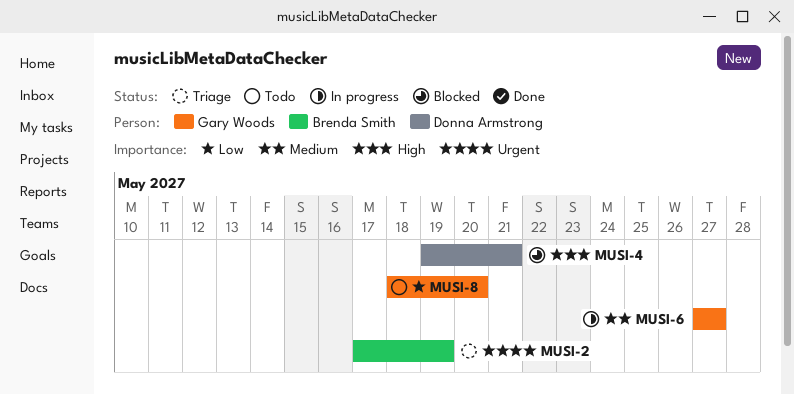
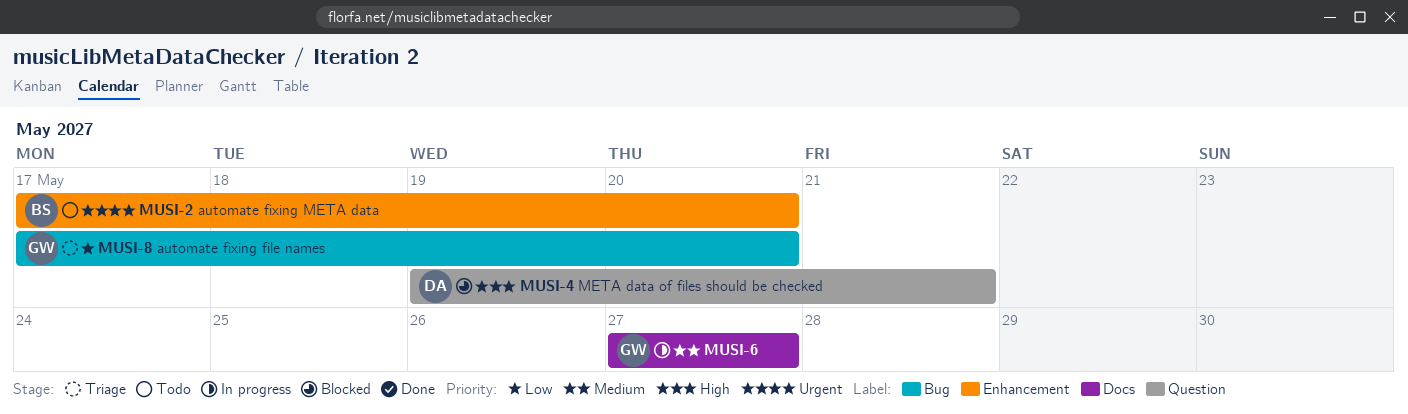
MUSI-2, status: Triage -> Todo
MUSI-2, due: May 19 -> May 20
MUSI-8, status: Todo -> Triage
MUSI-8, start: May 18 -> May 17

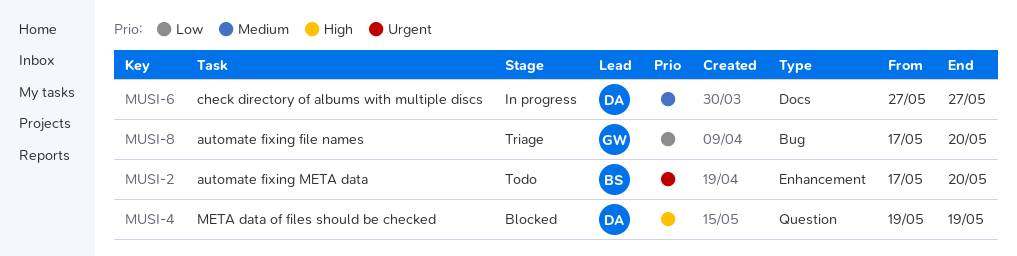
MUSI-4, due: May 21 -> May 19
MUSI-6, owner: GW -> DA

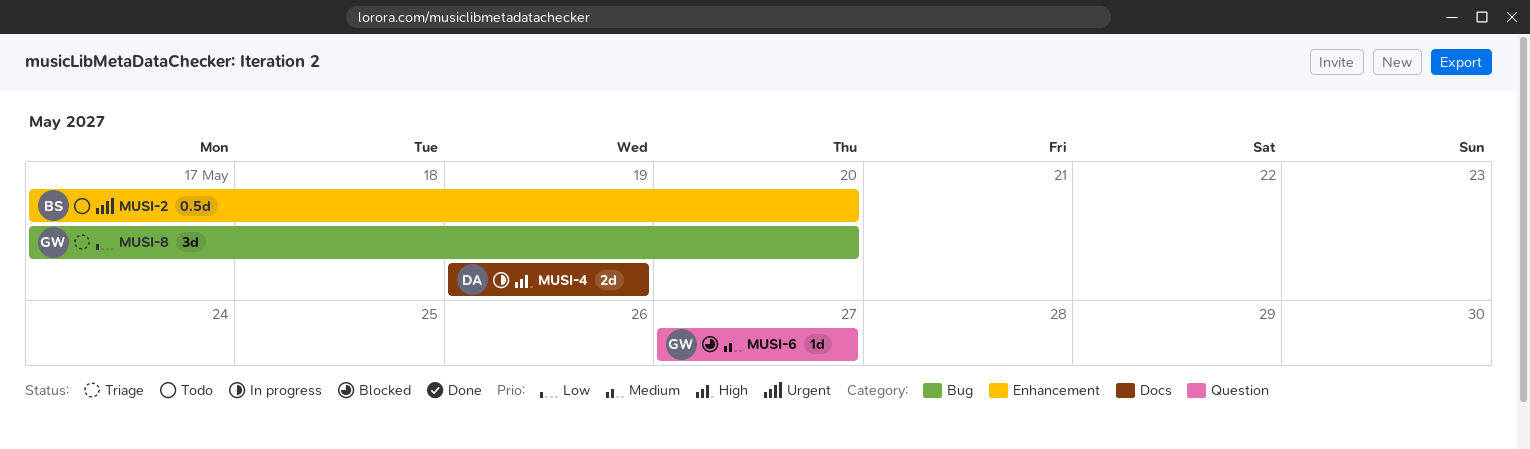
MUSI-4, status: Blocked -> In progress
MUSI-4, label: Question -> Docs
MUSI-6, status: In progress -> Blocked
MUSI-6, owner: DA -> GW
MUSI-6, label: Docs -> Question

